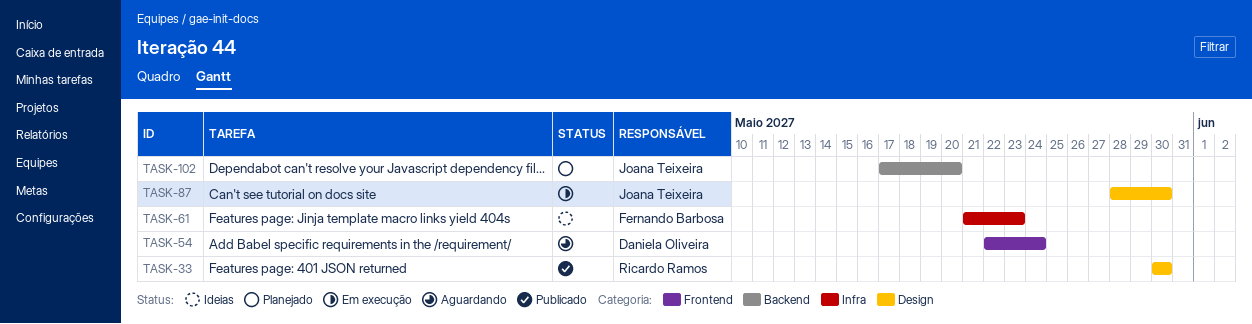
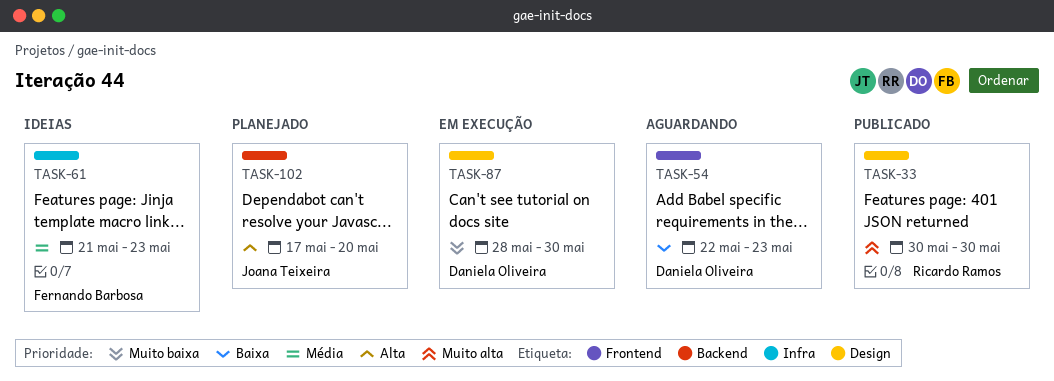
TASK-54, due: May 24 -> May 23
TASK-87, owner: Joana Teixeira -> Daniela Oliveira

